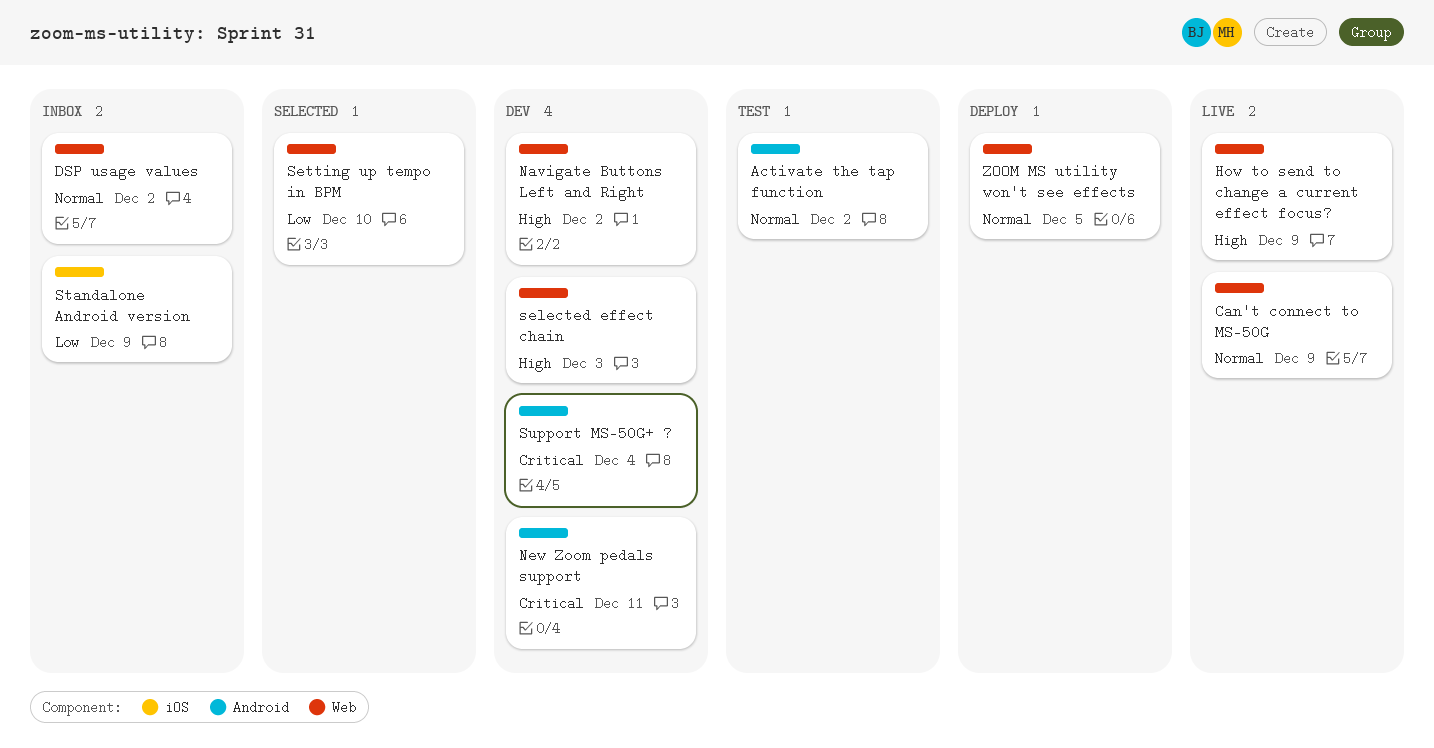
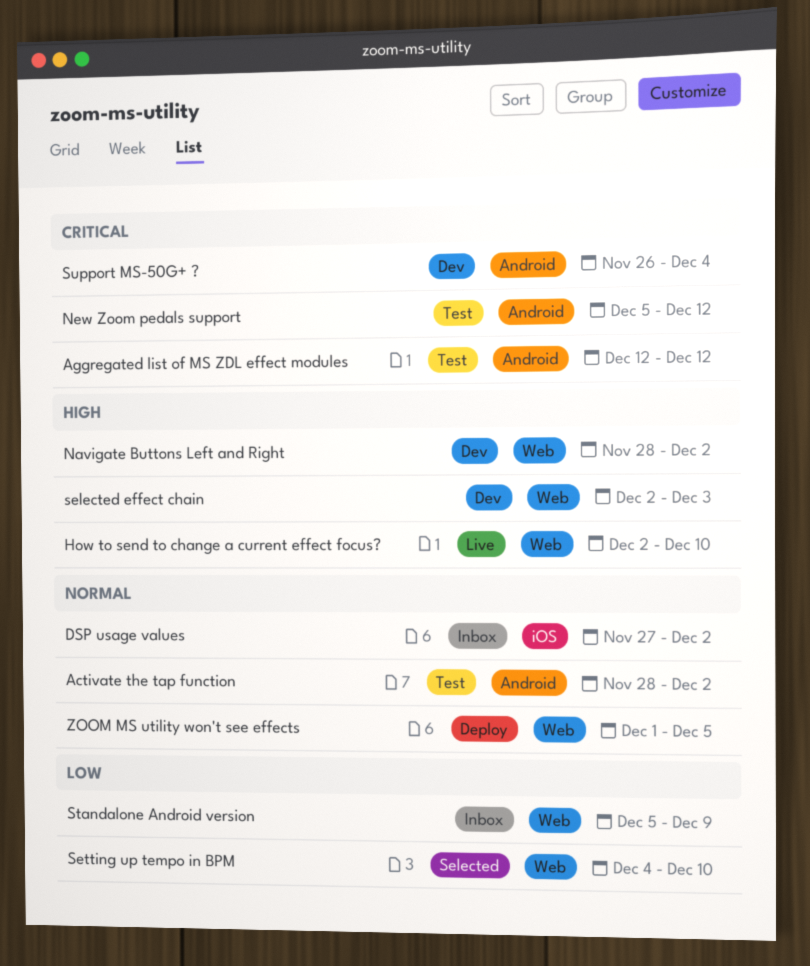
Aggregated list of MS ZDL effect modules: none -> present
Can't connect to MS-50G: present -> none
DSP usage values, label: Web -> iOS
How to send to change a current effect focus?, due: Dec 9 -> Dec 10
New Zoom pedals support, status: Dev -> Test
New Zoom pedals support, due: Dec 11 -> Dec 12
Standalone Android version, label: iOS -> Web

